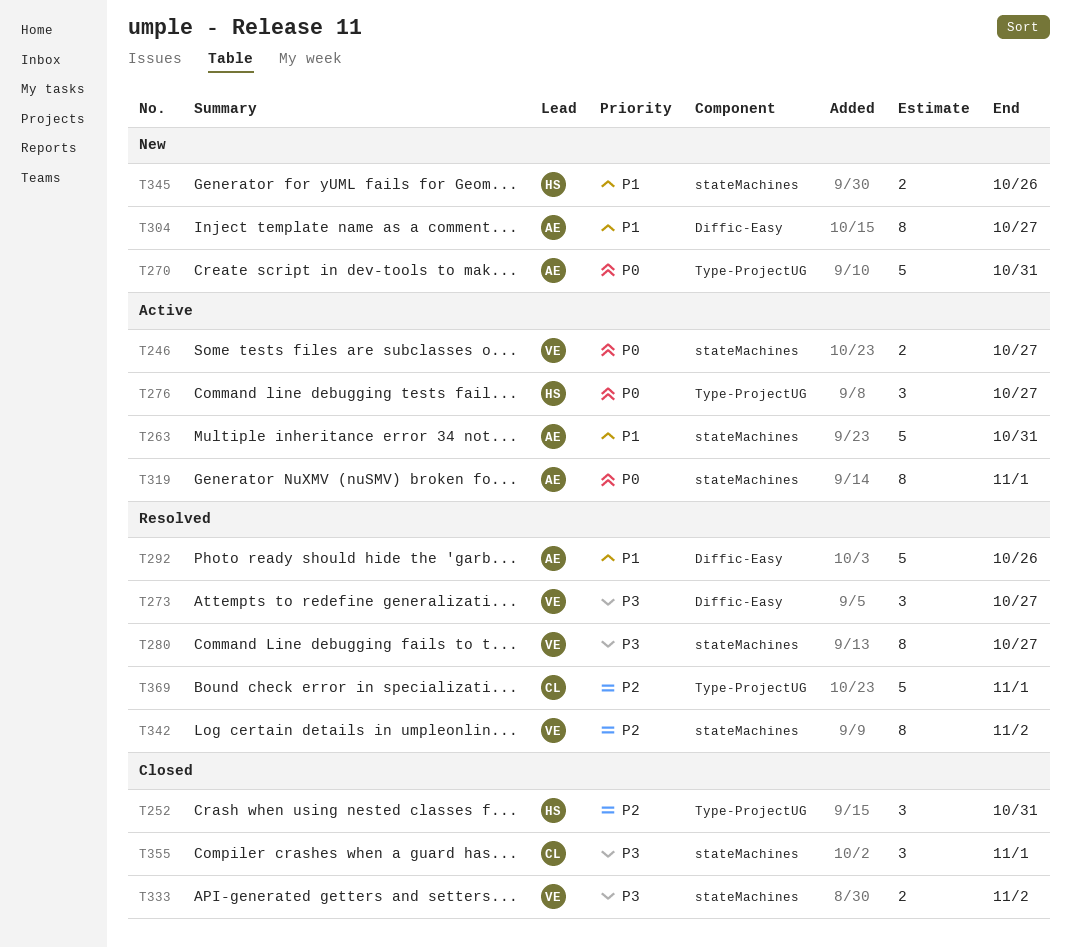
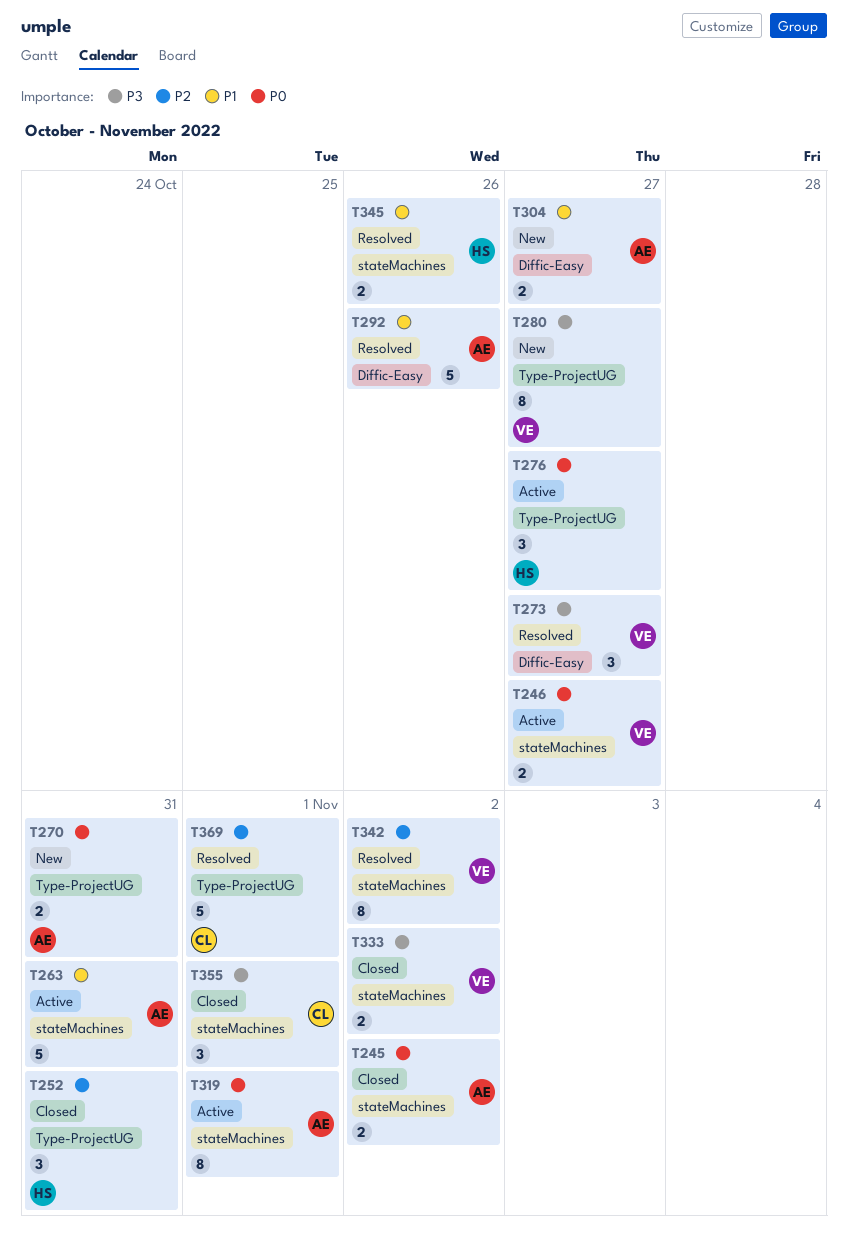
T245: none -> present
T270, estimate: 5 -> 2
T280, status: Resolved -> New
T280, label: stateMachines -> Type-ProjectUG
T304, estimate: 8 -> 2
T345, status: New -> Resolved

